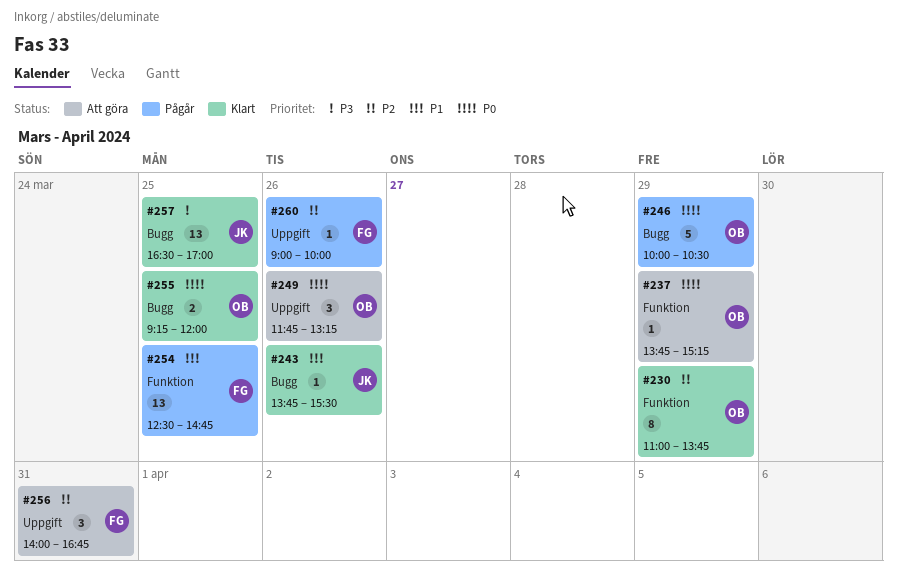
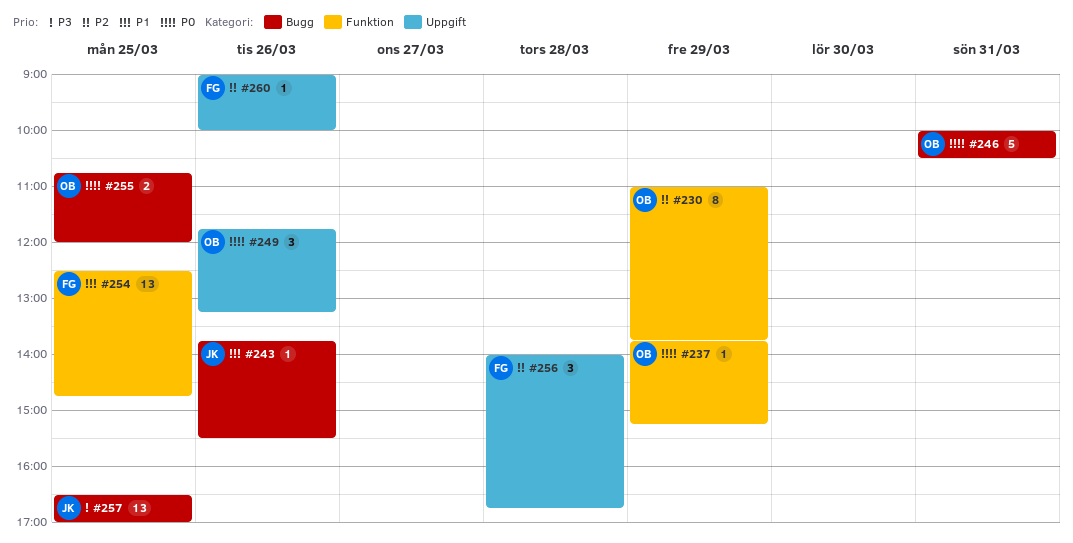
#246, day: Mar 29 -> Mar 31
#255, begins: 09:15 -> 10:45
#256, day: Mar 31 -> Mar 28

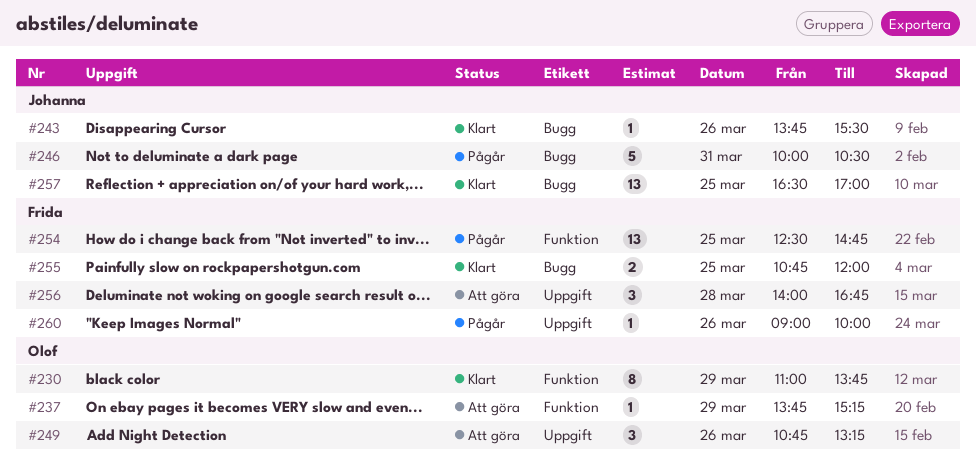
#246, owner: Olof -> Johanna
#249, begins: 11:45 -> 10:45
#255, owner: Olof -> Frida

